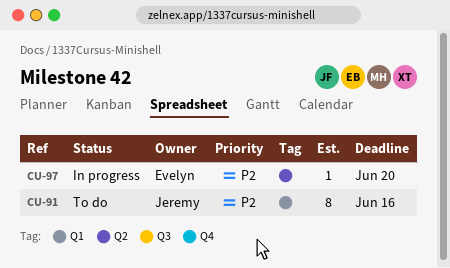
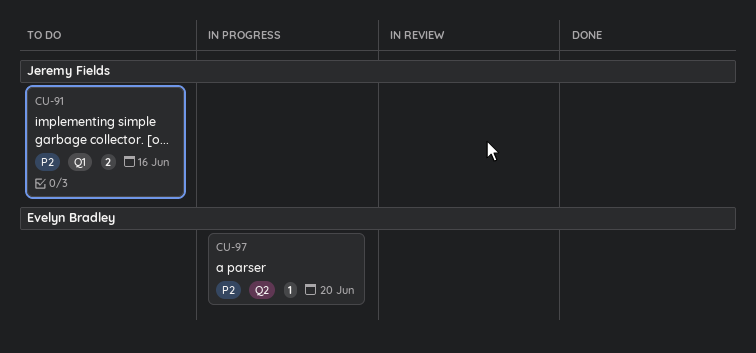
CU-91, estimate: 8 -> 2

